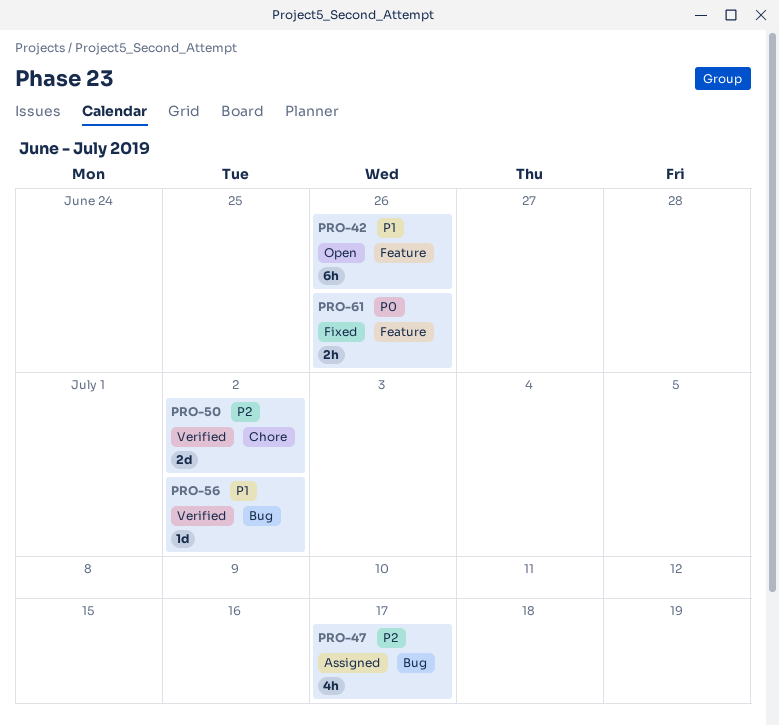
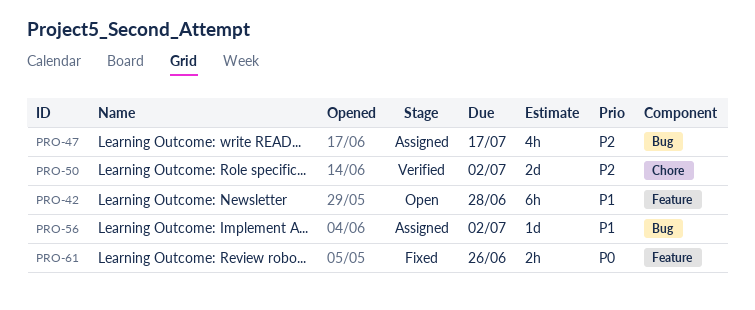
PRO-42, due: Jun 26 -> Jun 28
PRO-56, status: Verified -> Assigned

